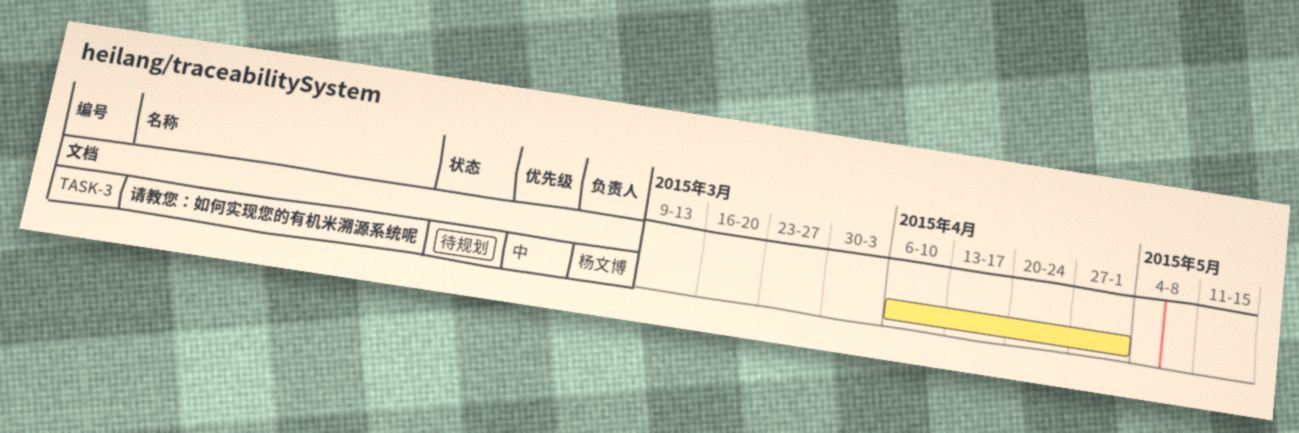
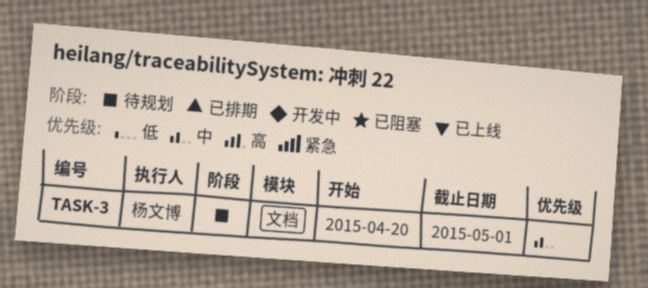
TASK-3, start: Apr 6 -> Apr 20

